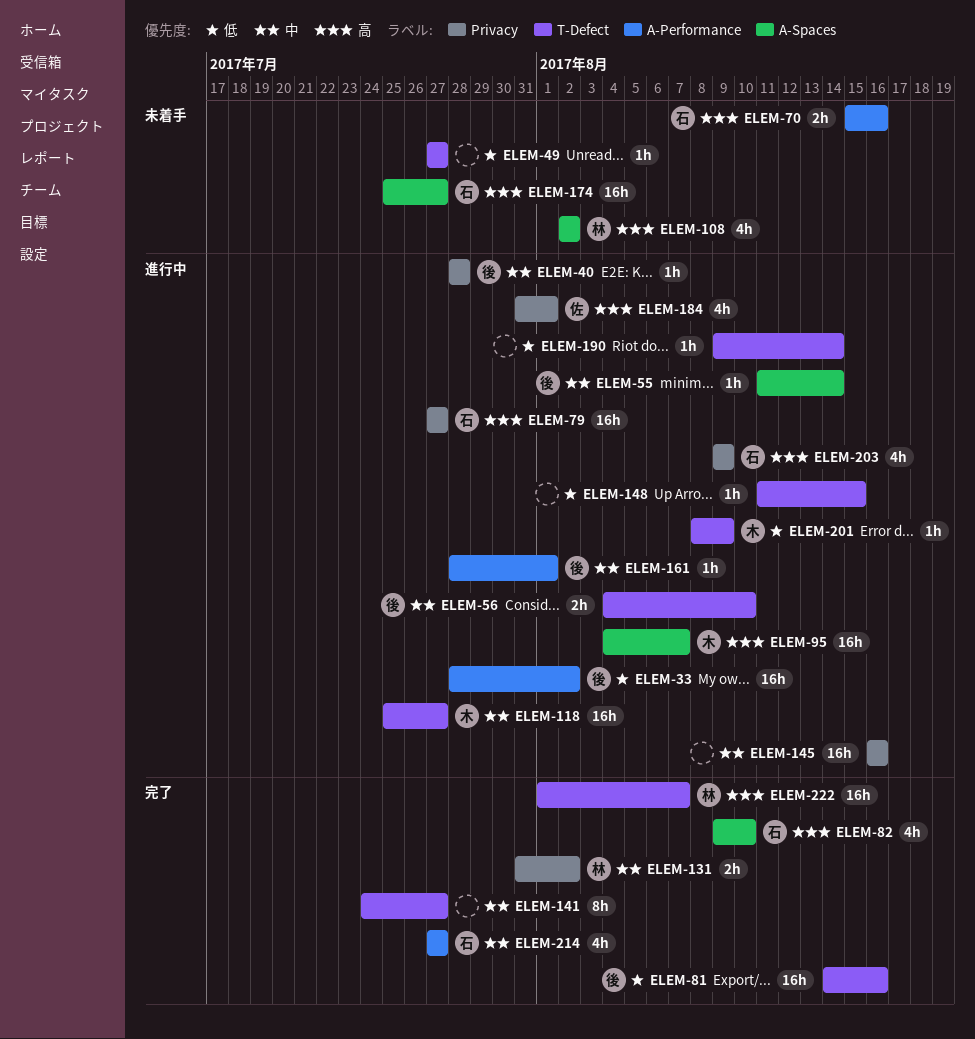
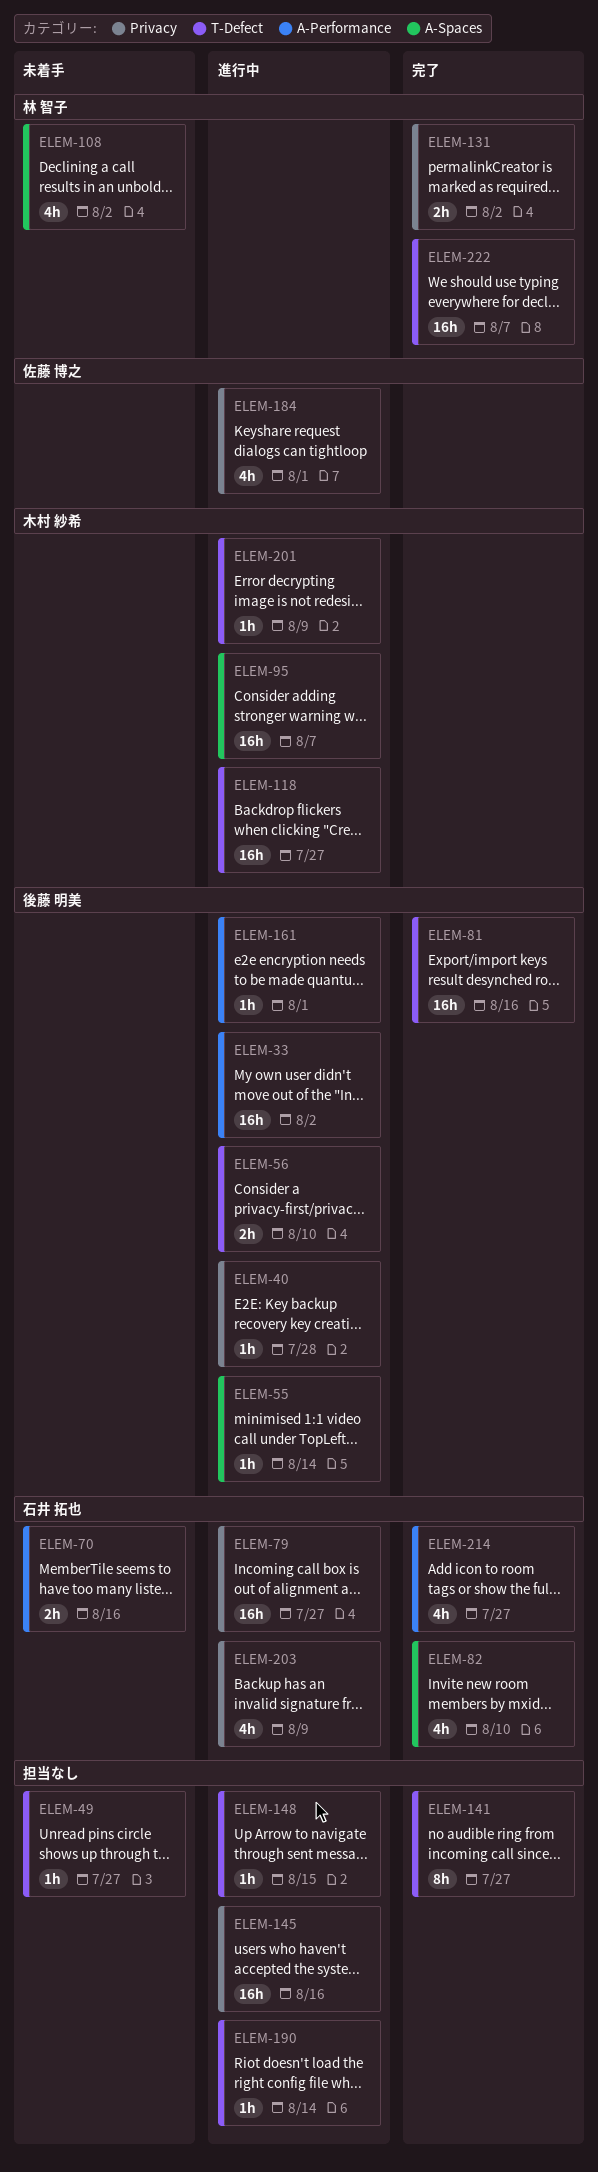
ELEM-174: present -> none

